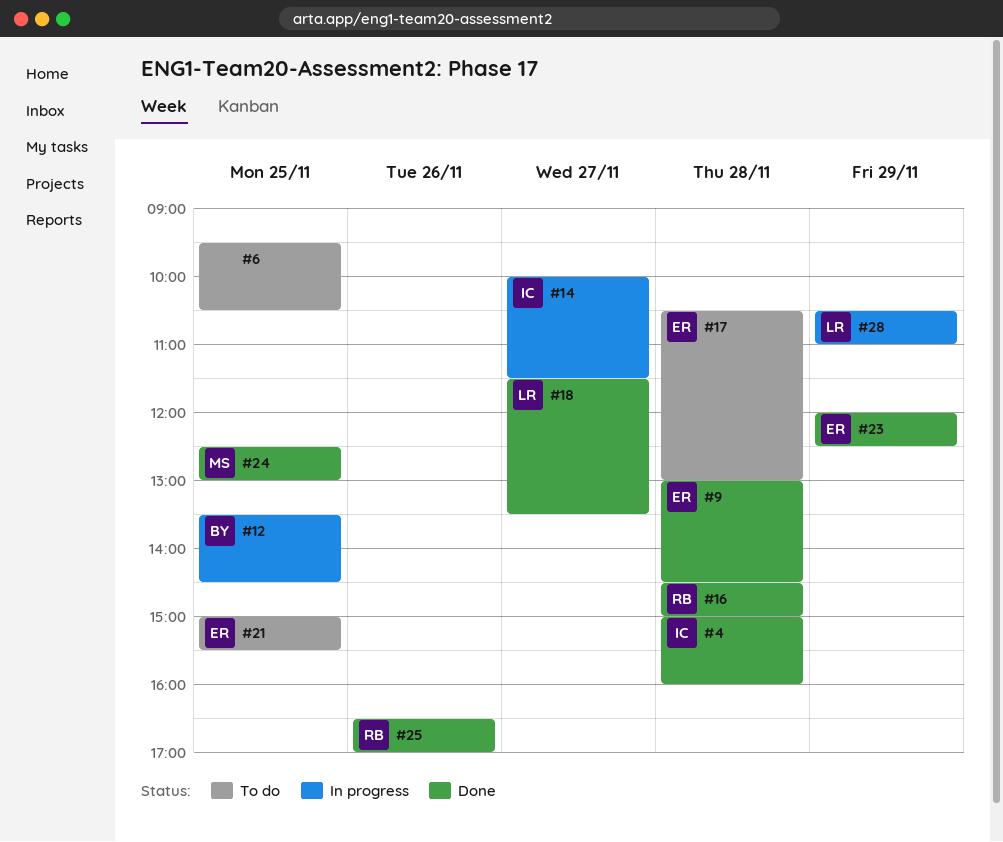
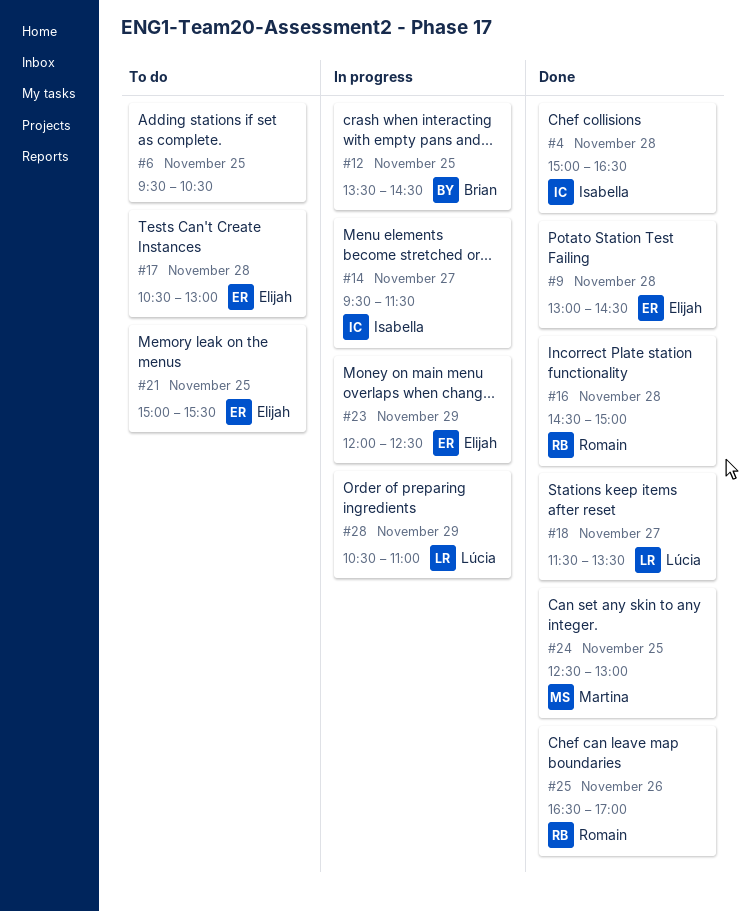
#4, ends: 16:00 -> 16:30
#14, begins: 10:00 -> 09:30
#23, status: Done -> In progress

